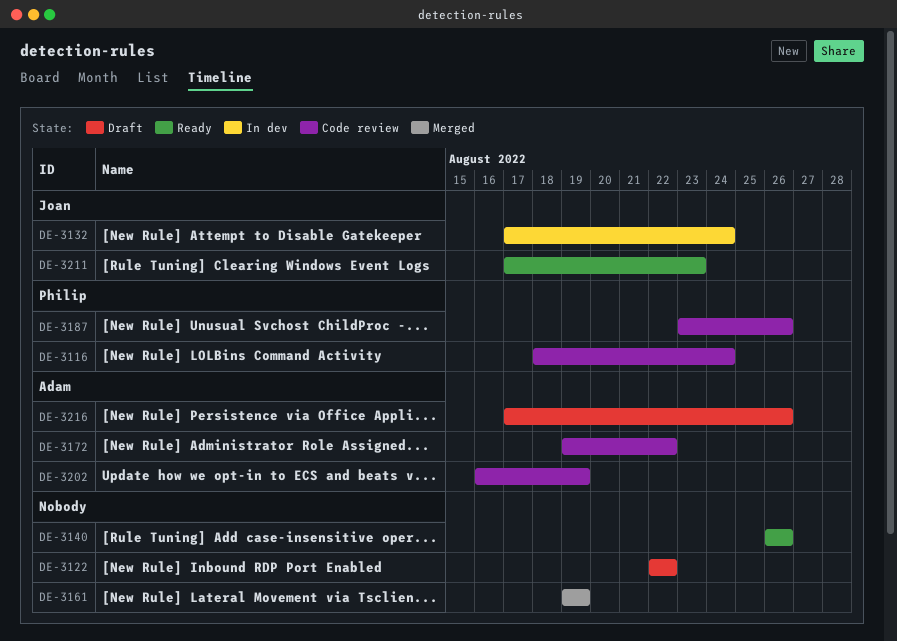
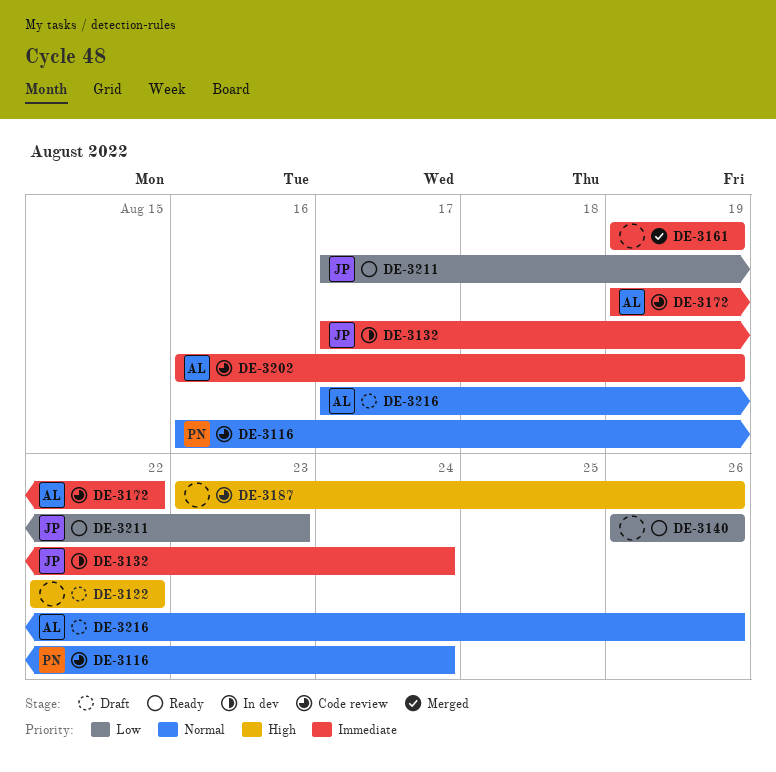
DE-3116, start: Aug 18 -> Aug 16
DE-3187, owner: Philip -> none

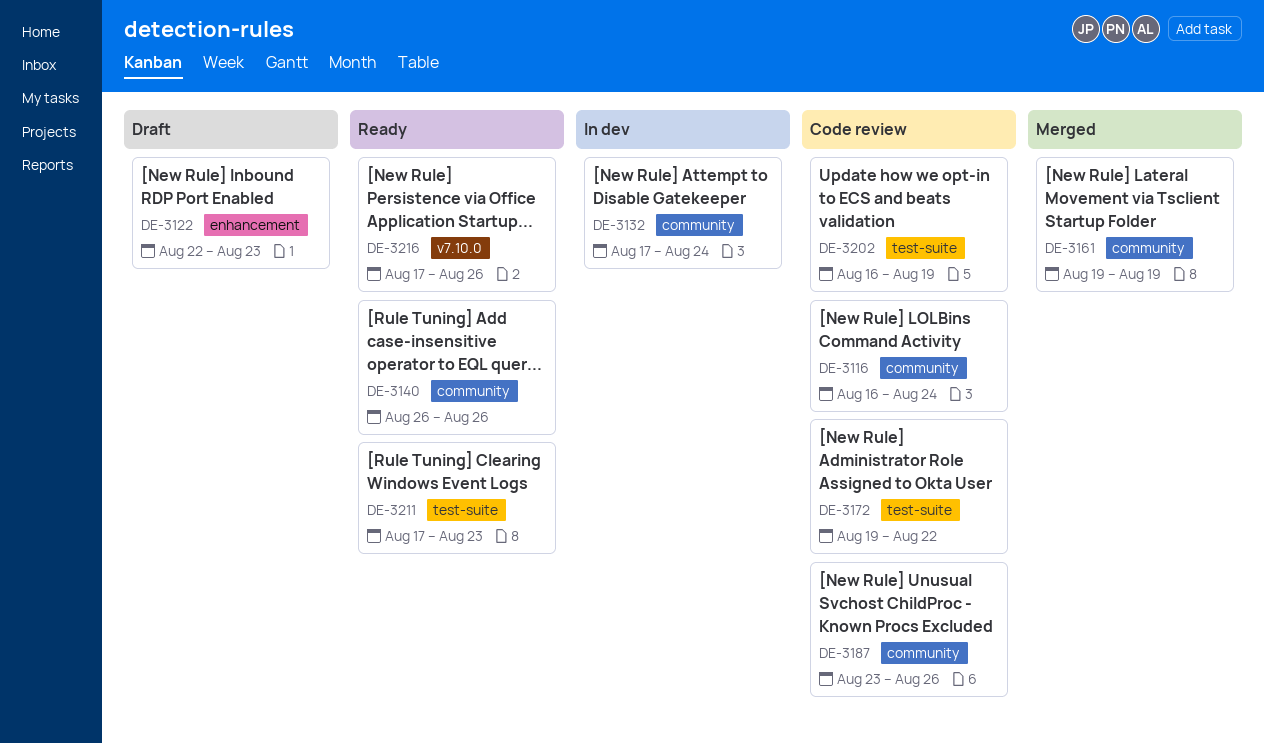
DE-3122, due: Aug 22 -> Aug 23
DE-3216, status: Draft -> Ready

